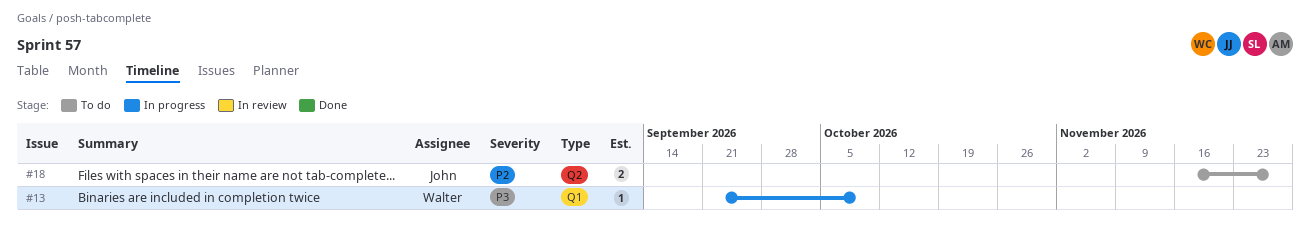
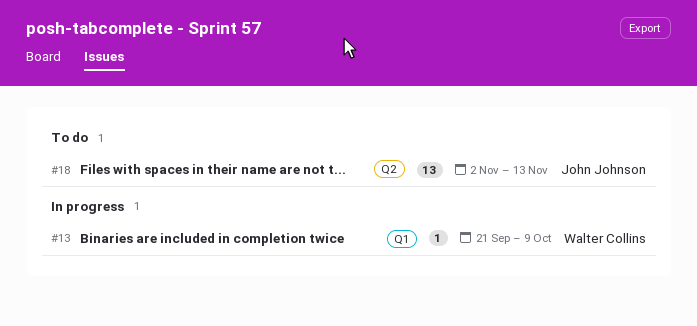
#18, estimate: 2 -> 13
#18, start: Nov 16 -> Nov 2
#18, due: Nov 27 -> Nov 13

